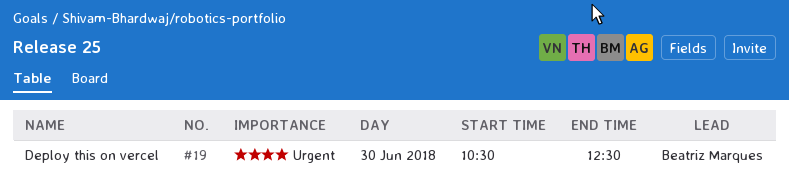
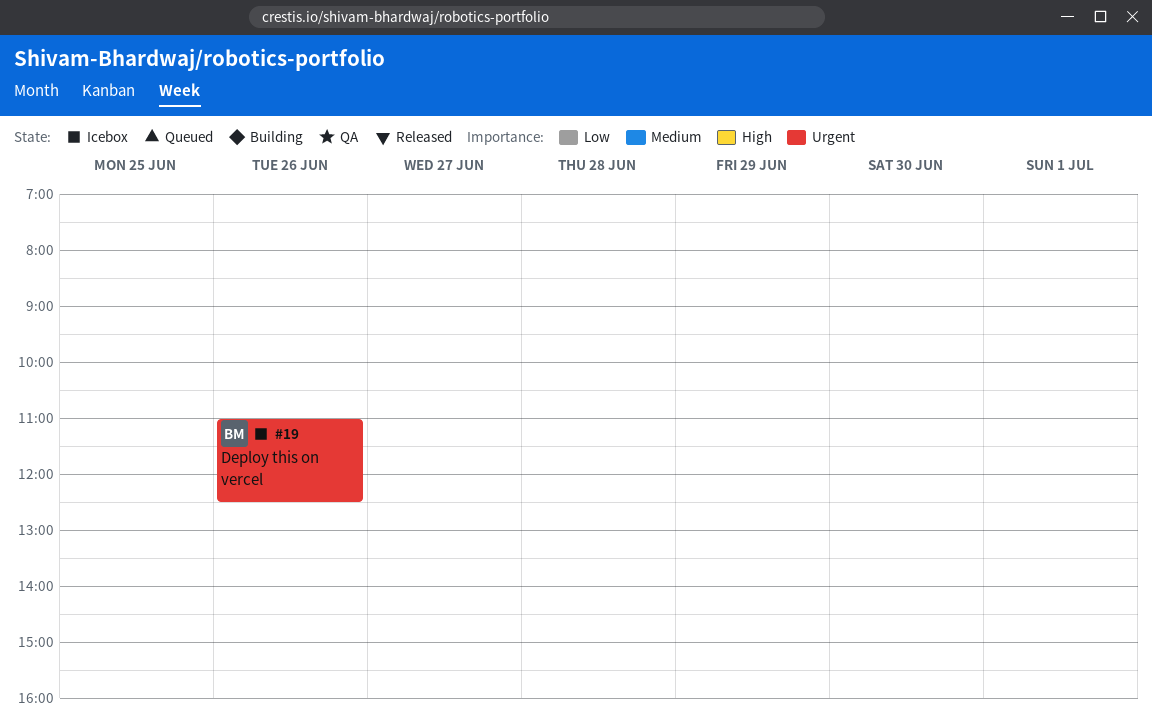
#19, day: Jun 30 -> Jun 26
#19, begins: 10:30 -> 11:00

